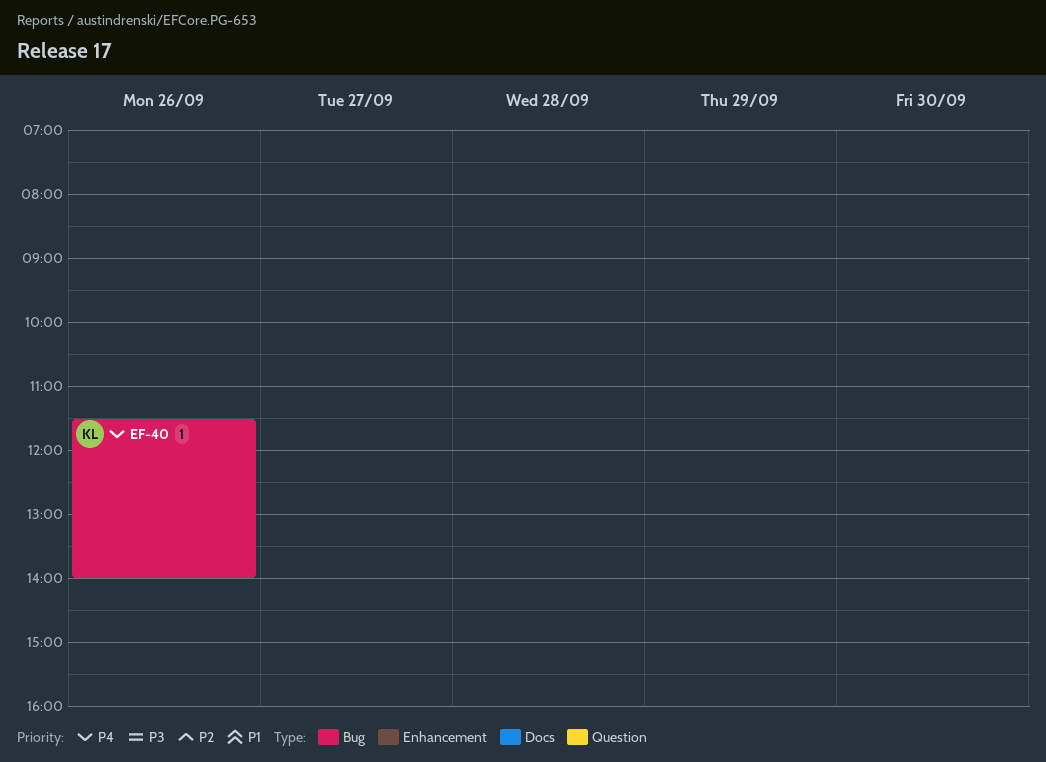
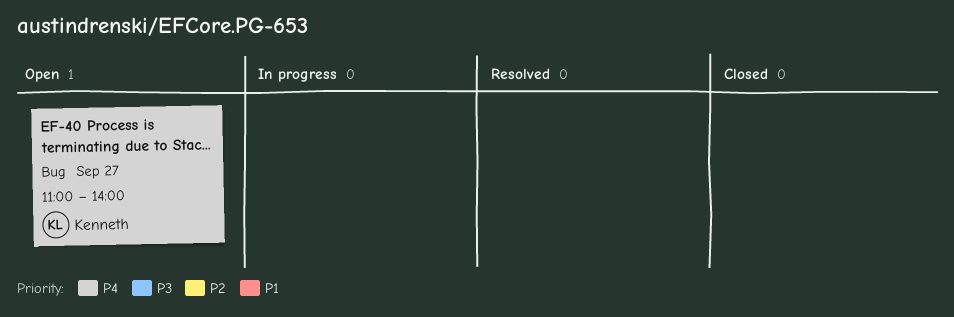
EF-40, day: Sep 26 -> Sep 27
EF-40, begins: 11:30 -> 11:00

